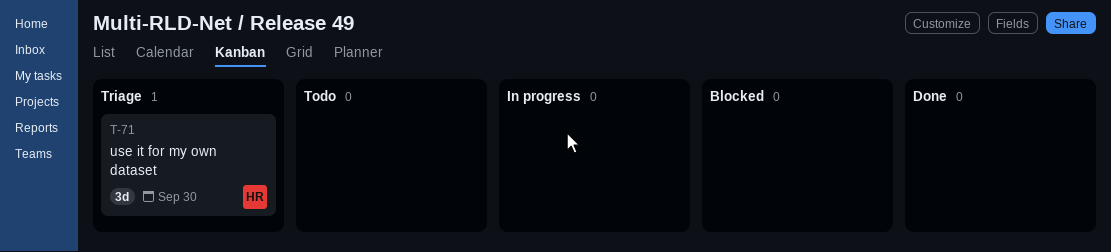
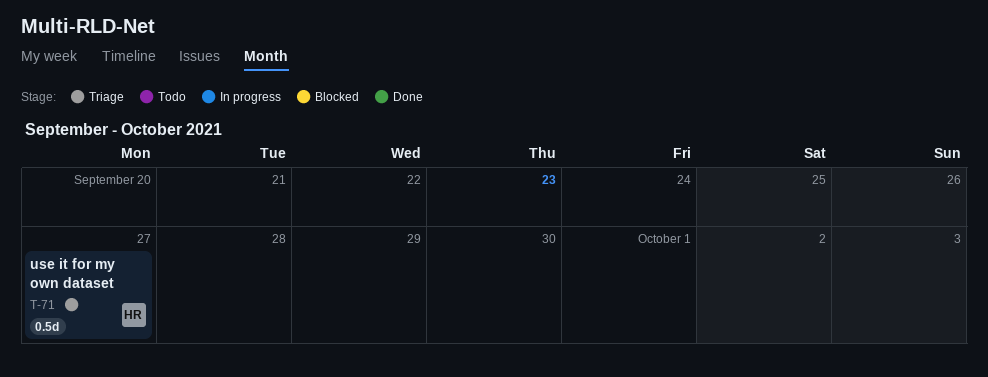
T-71, estimate: 3d -> 0.5d
T-71, due: Sep 30 -> Sep 27

